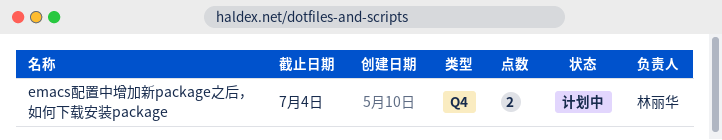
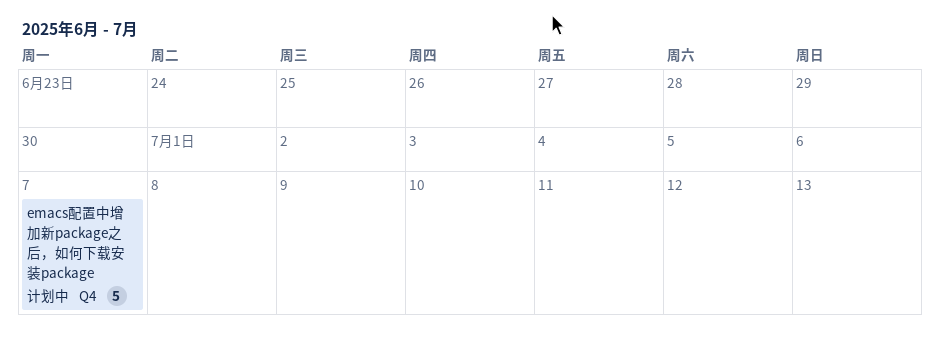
emacs配置中增加新package之后，如何下载安装package, estimate: 2 -> 5
emacs配置中增加新package之后，如何下载安装package, due: Jul 4 -> Jul 7

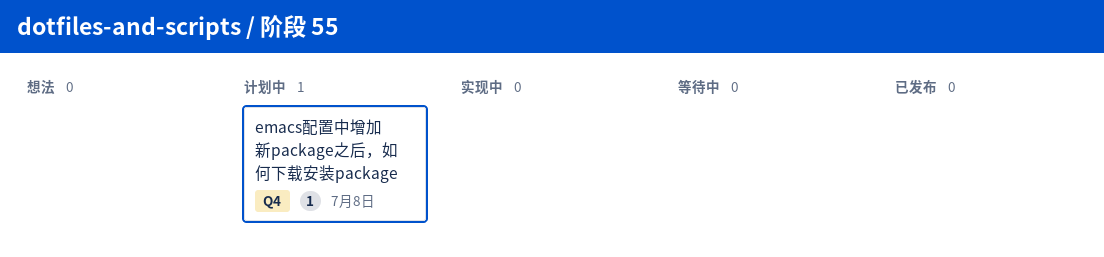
emacs配置中增加新package之后，如何下载安装package, estimate: 5 -> 1
emacs配置中增加新package之后，如何下载安装package, due: Jul 7 -> Jul 8

